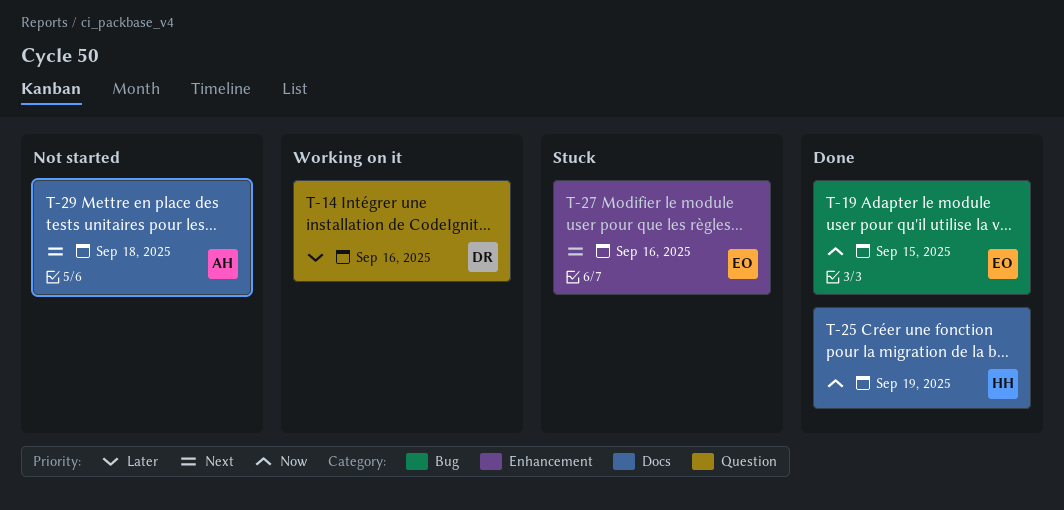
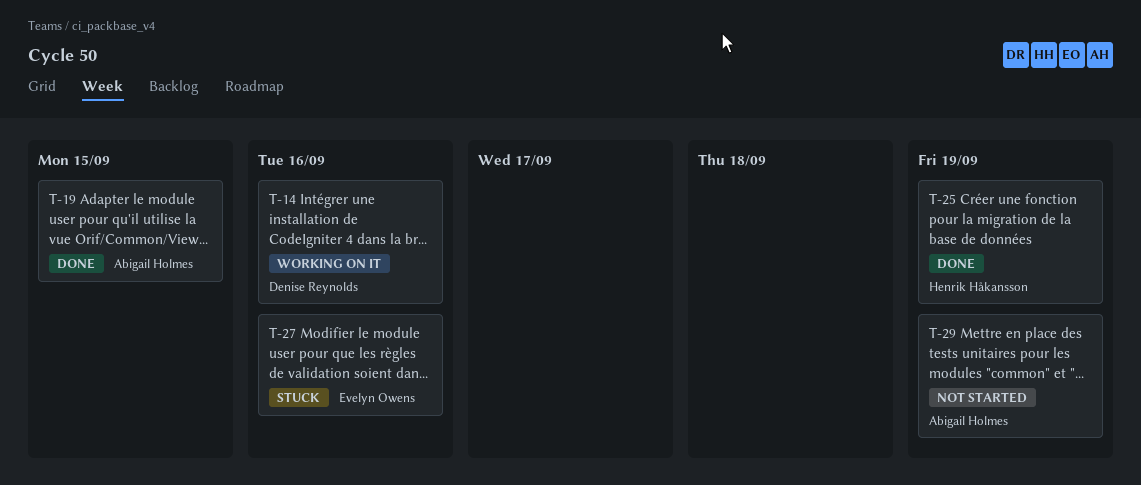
T-19, owner: Evelyn Owens -> Abigail Holmes
T-29, due: Sep 18 -> Sep 19

